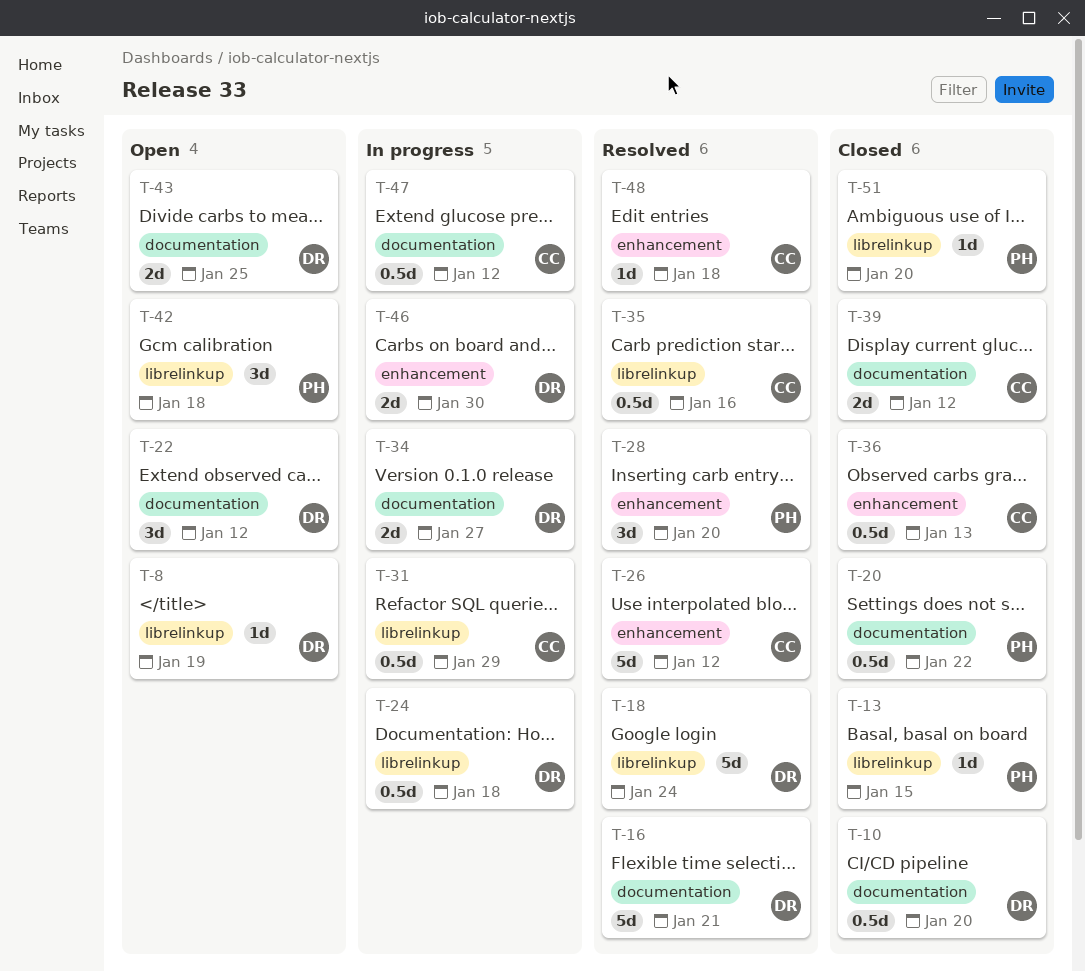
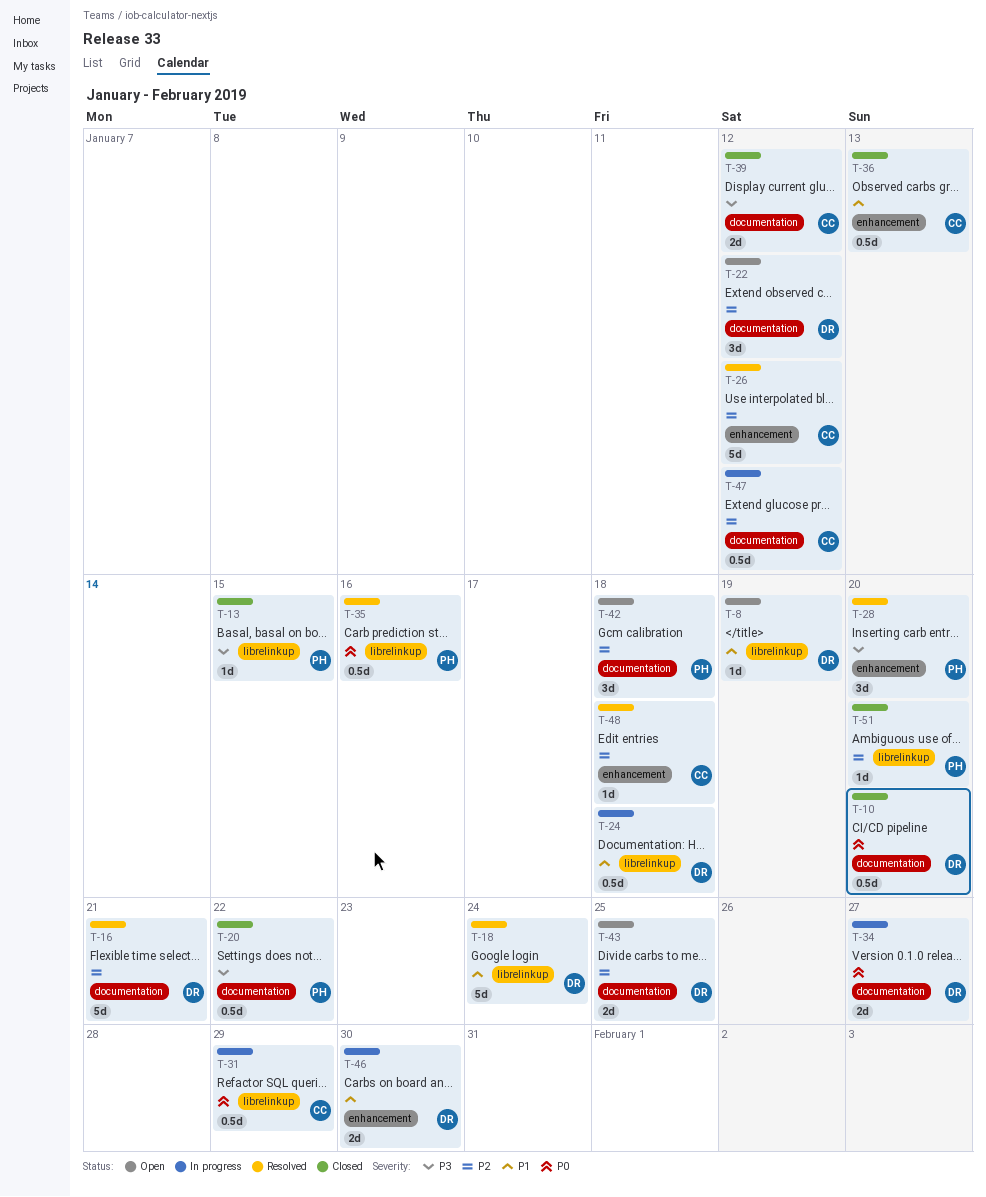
T-35, owner: CC -> PH
T-42, label: librelinkup -> documentation

